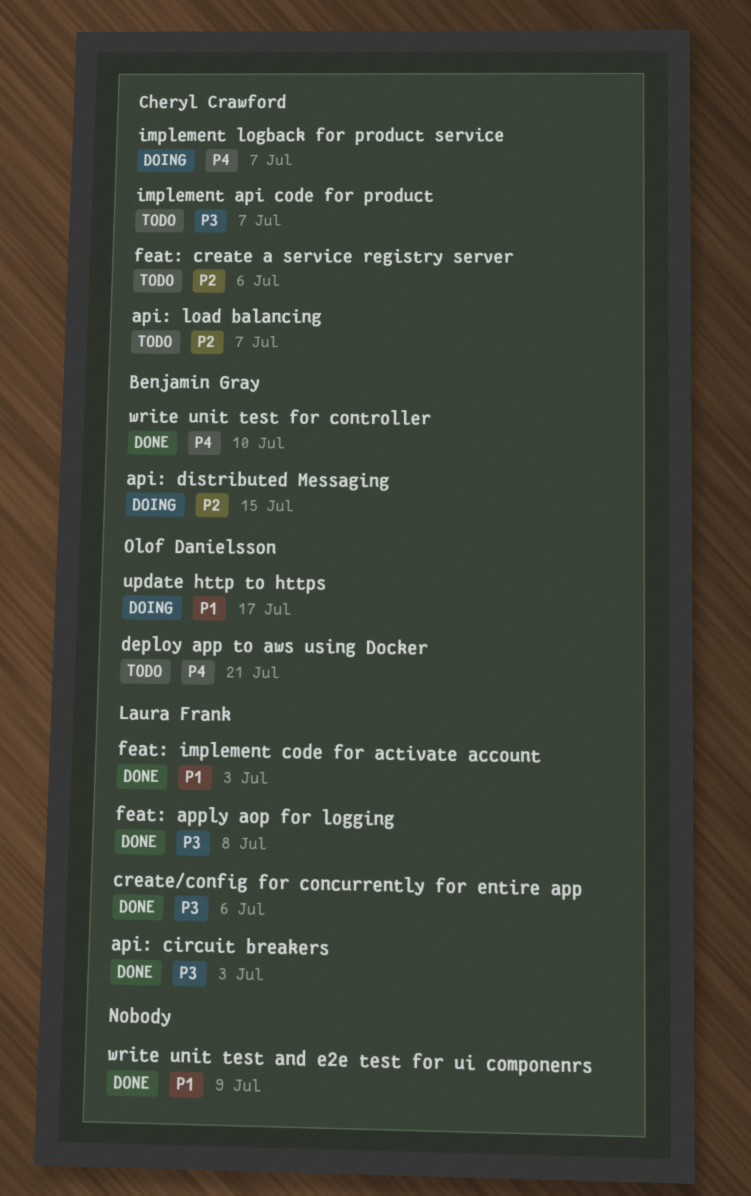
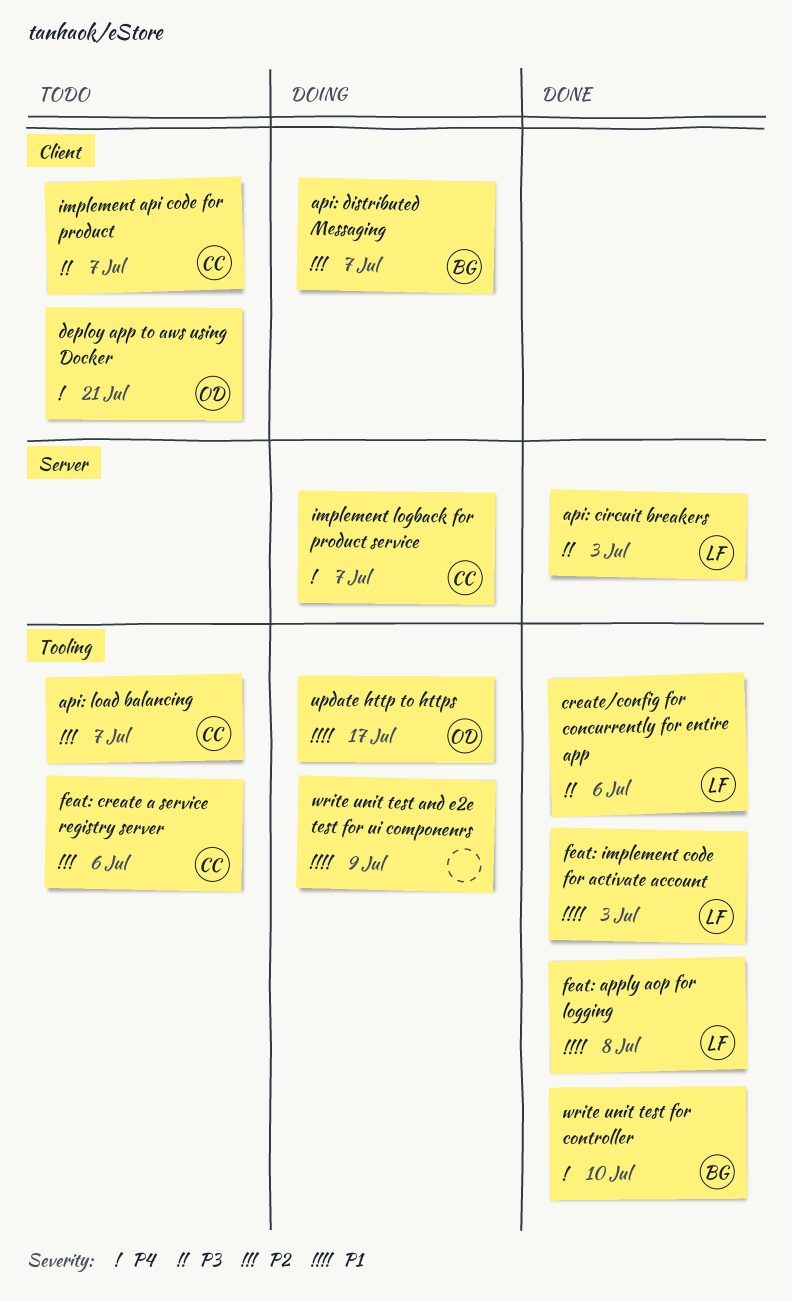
api: distributed Messaging, due: Jul 15 -> Jul 7
feat: apply aop for logging, priority: P3 -> P1
write unit test and e2e test for ui componenrs, status: Done -> Doing

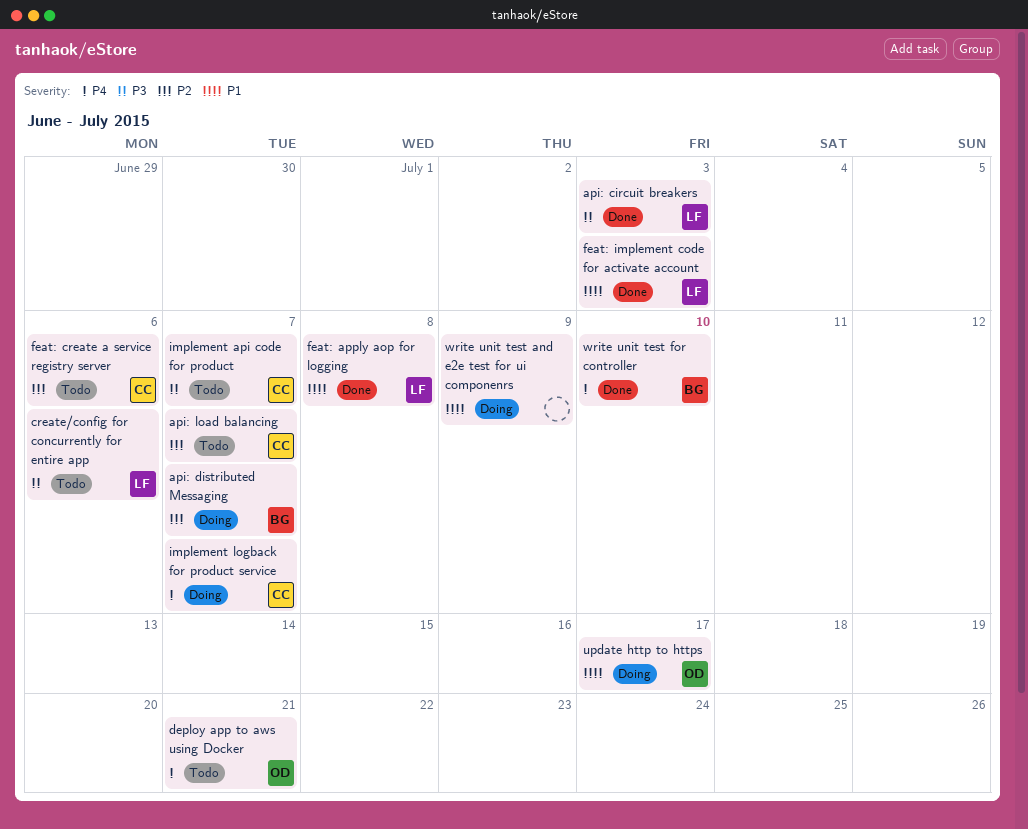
create/config for concurrently for entire app, status: Done -> Todo

